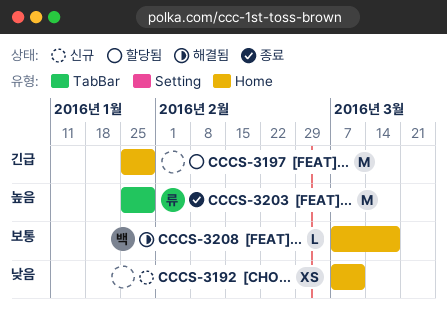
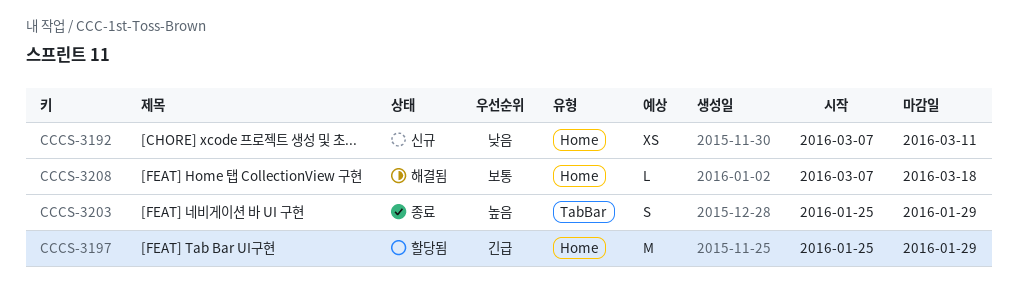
CCCS-3203, estimate: M -> S

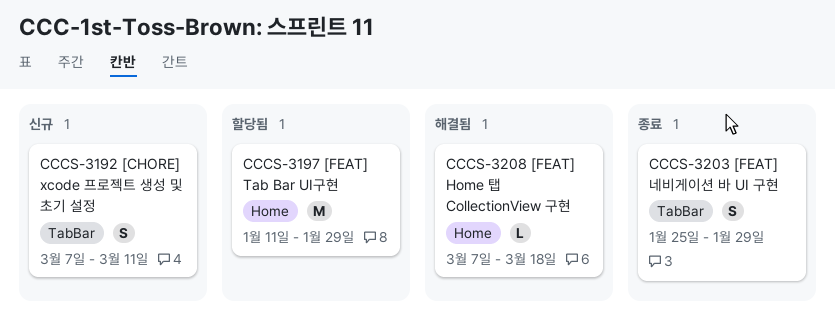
CCCS-3192, label: Home -> TabBar
CCCS-3192, estimate: XS -> S
CCCS-3197, start: Jan 25 -> Jan 11

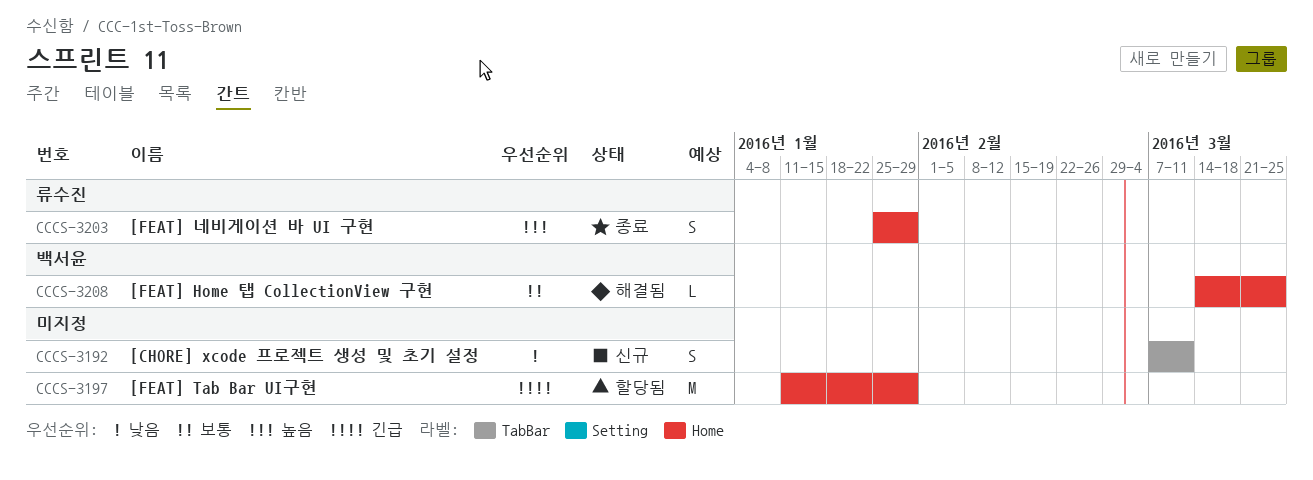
CCCS-3203, label: TabBar -> Home
CCCS-3208, start: Mar 7 -> Mar 14
CCCS-3208, due: Mar 18 -> Mar 25

